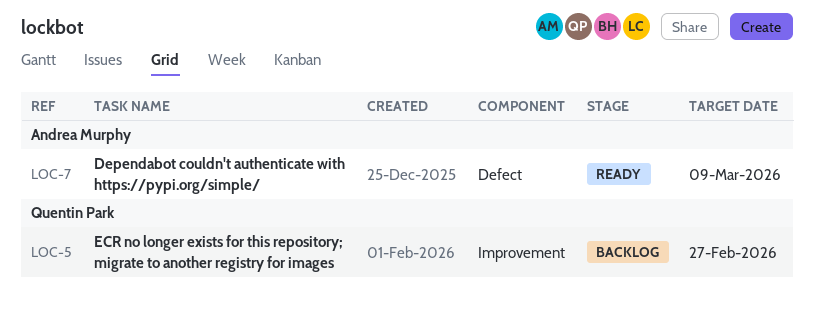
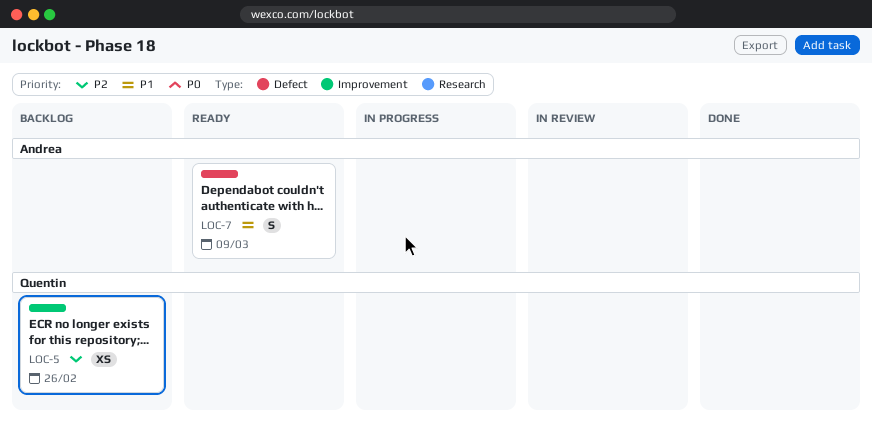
LOC-5, due: Feb 27 -> Feb 26

